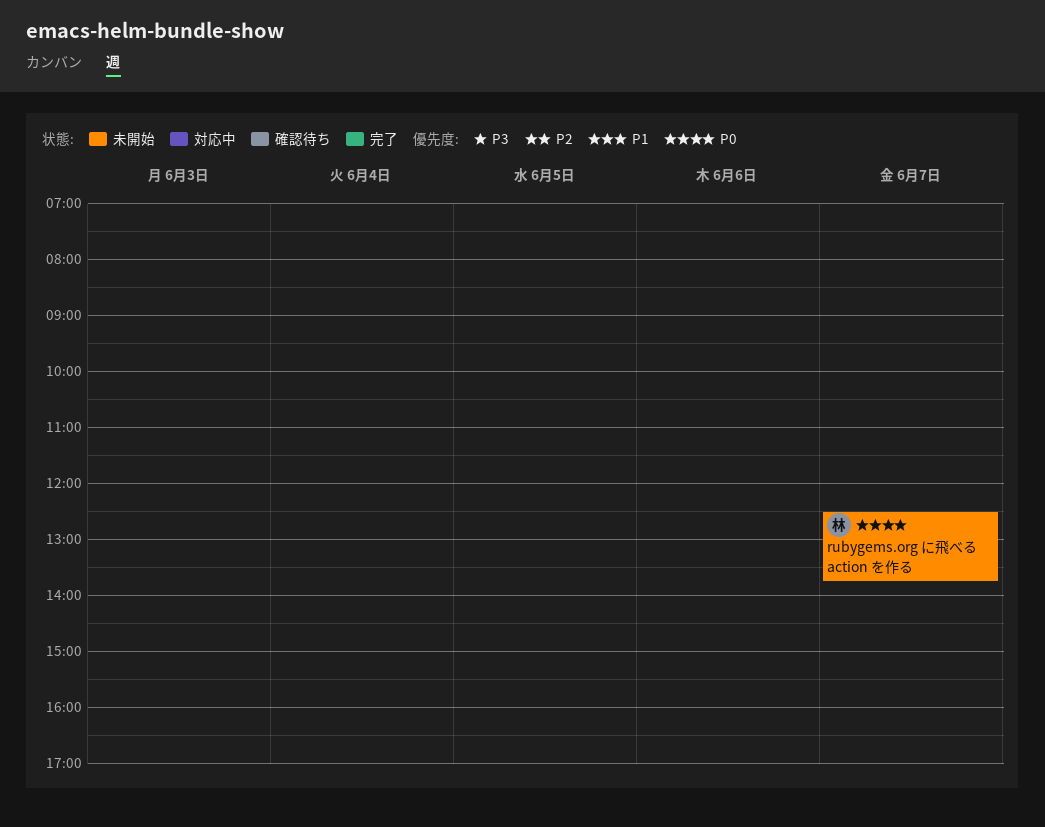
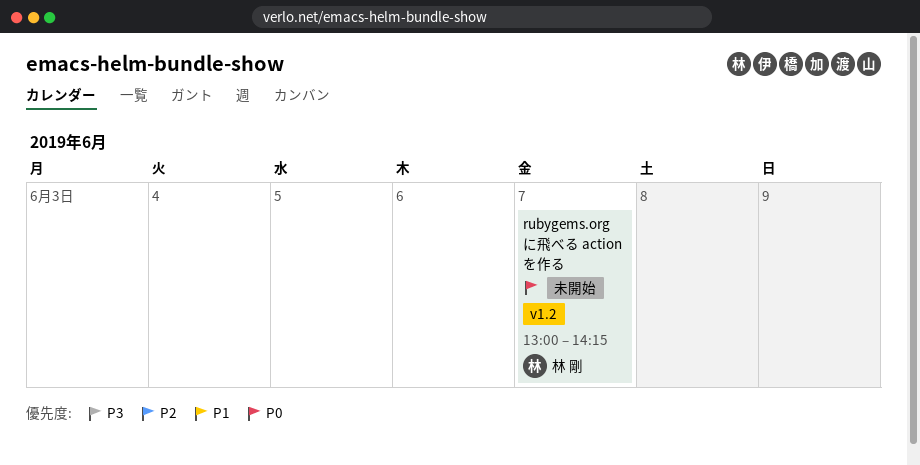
rubygems.org に飛べる action を作る, begins: 12:30 -> 13:00
rubygems.org に飛べる action を作る, ends: 13:45 -> 14:15

